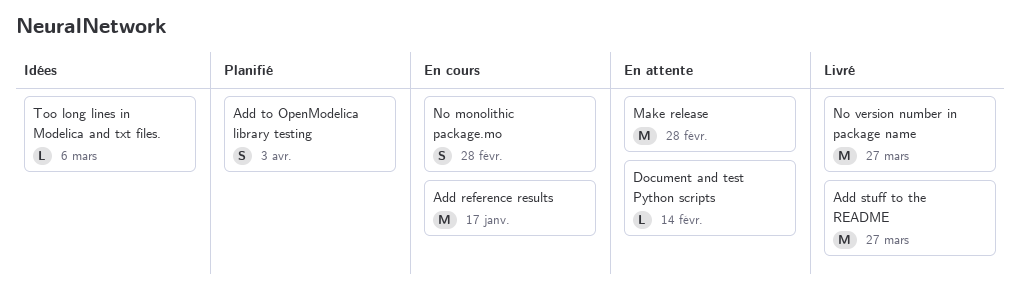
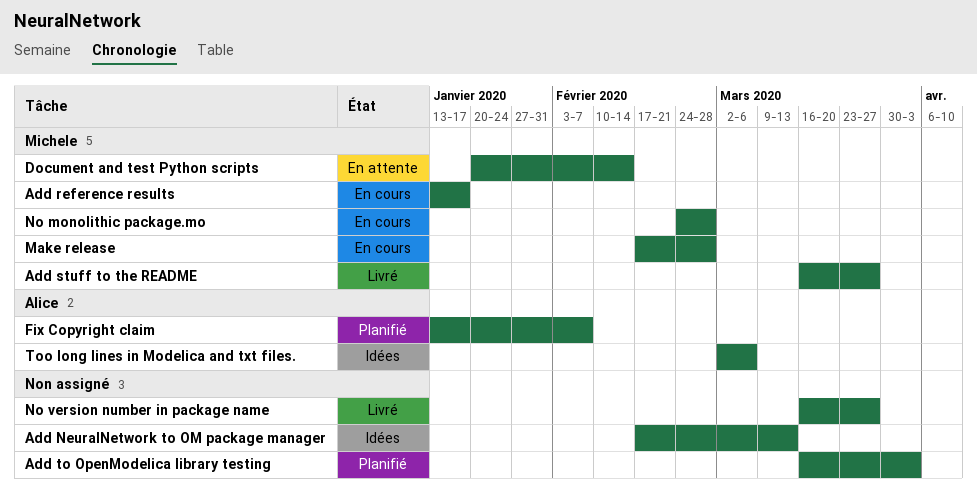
Add NeuralNetwork to OM package manager: none -> present
Fix Copyright claim: none -> present
Make release, status: En attente -> En cours

